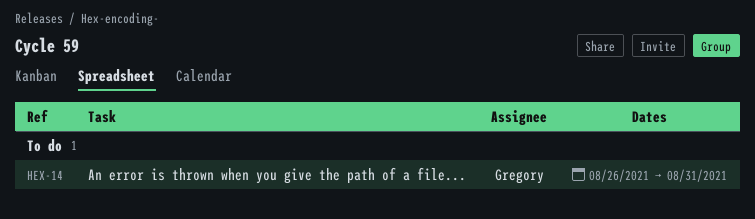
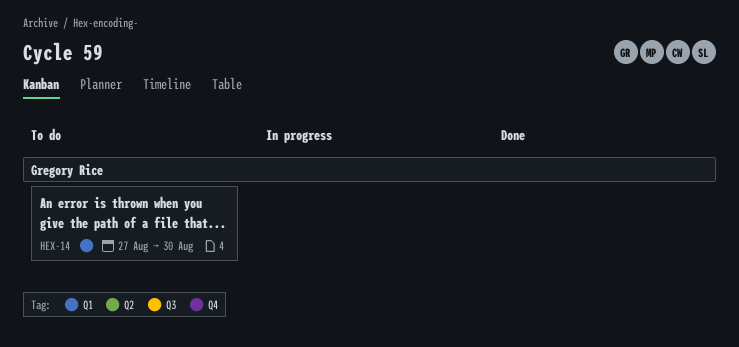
HEX-14, start: Aug 26 -> Aug 27
HEX-14, due: Aug 31 -> Aug 30

